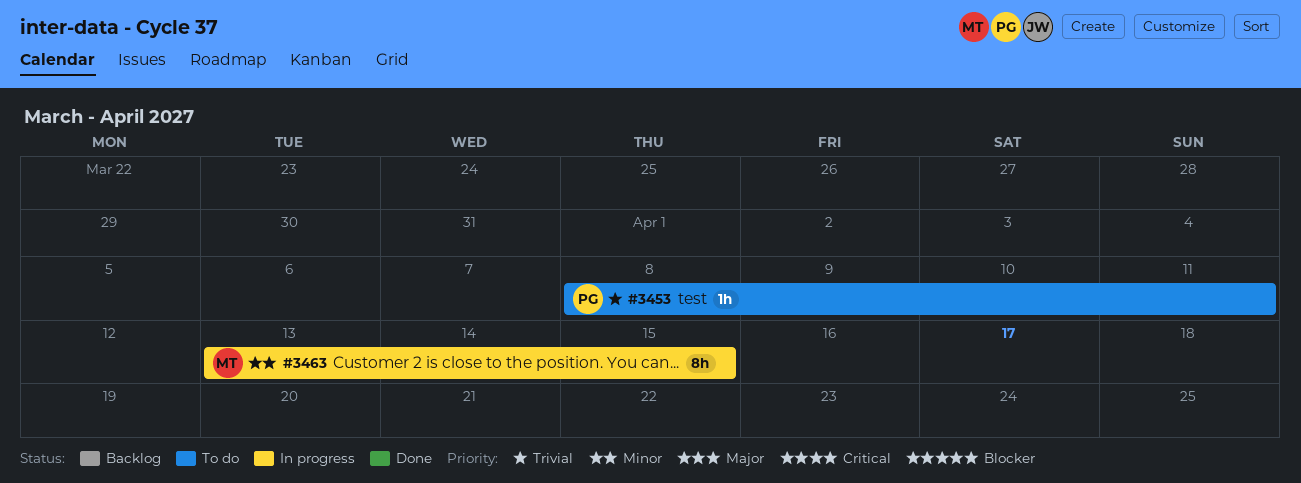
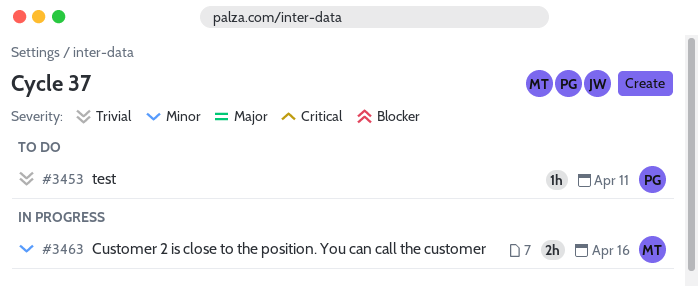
#3463, estimate: 8h -> 2h
#3463, due: Apr 15 -> Apr 16

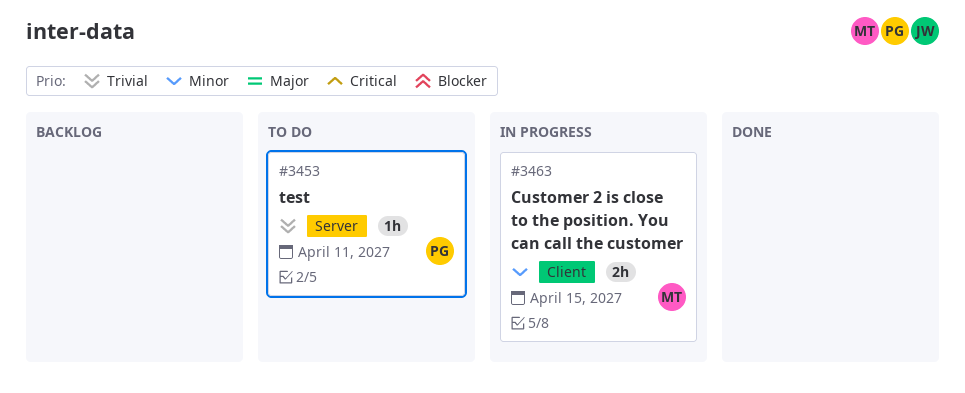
#3463, due: Apr 16 -> Apr 15

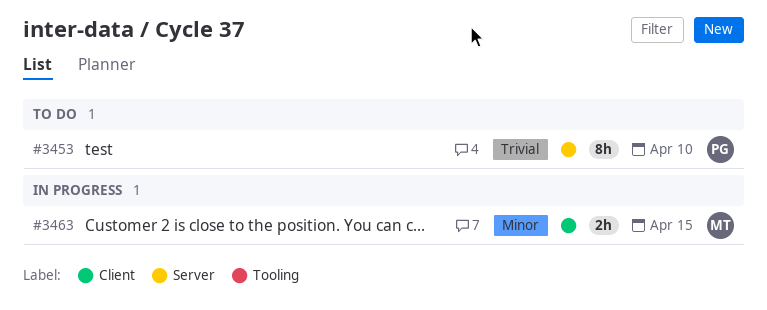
#3453, estimate: 1h -> 8h
#3453, due: Apr 11 -> Apr 10

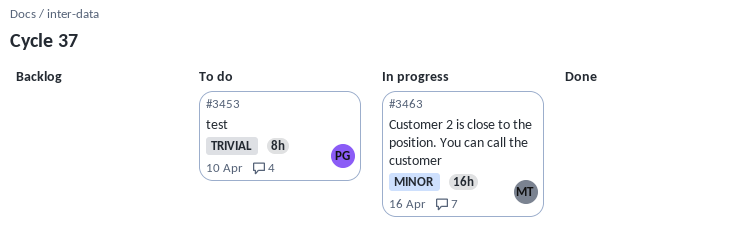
#3463, estimate: 2h -> 16h
#3463, due: Apr 15 -> Apr 16

